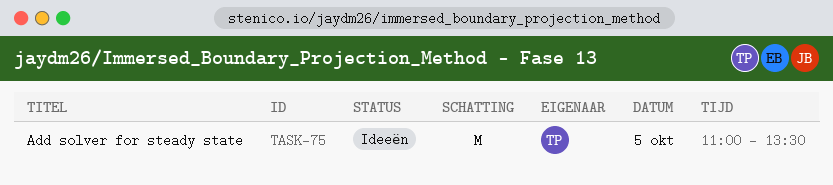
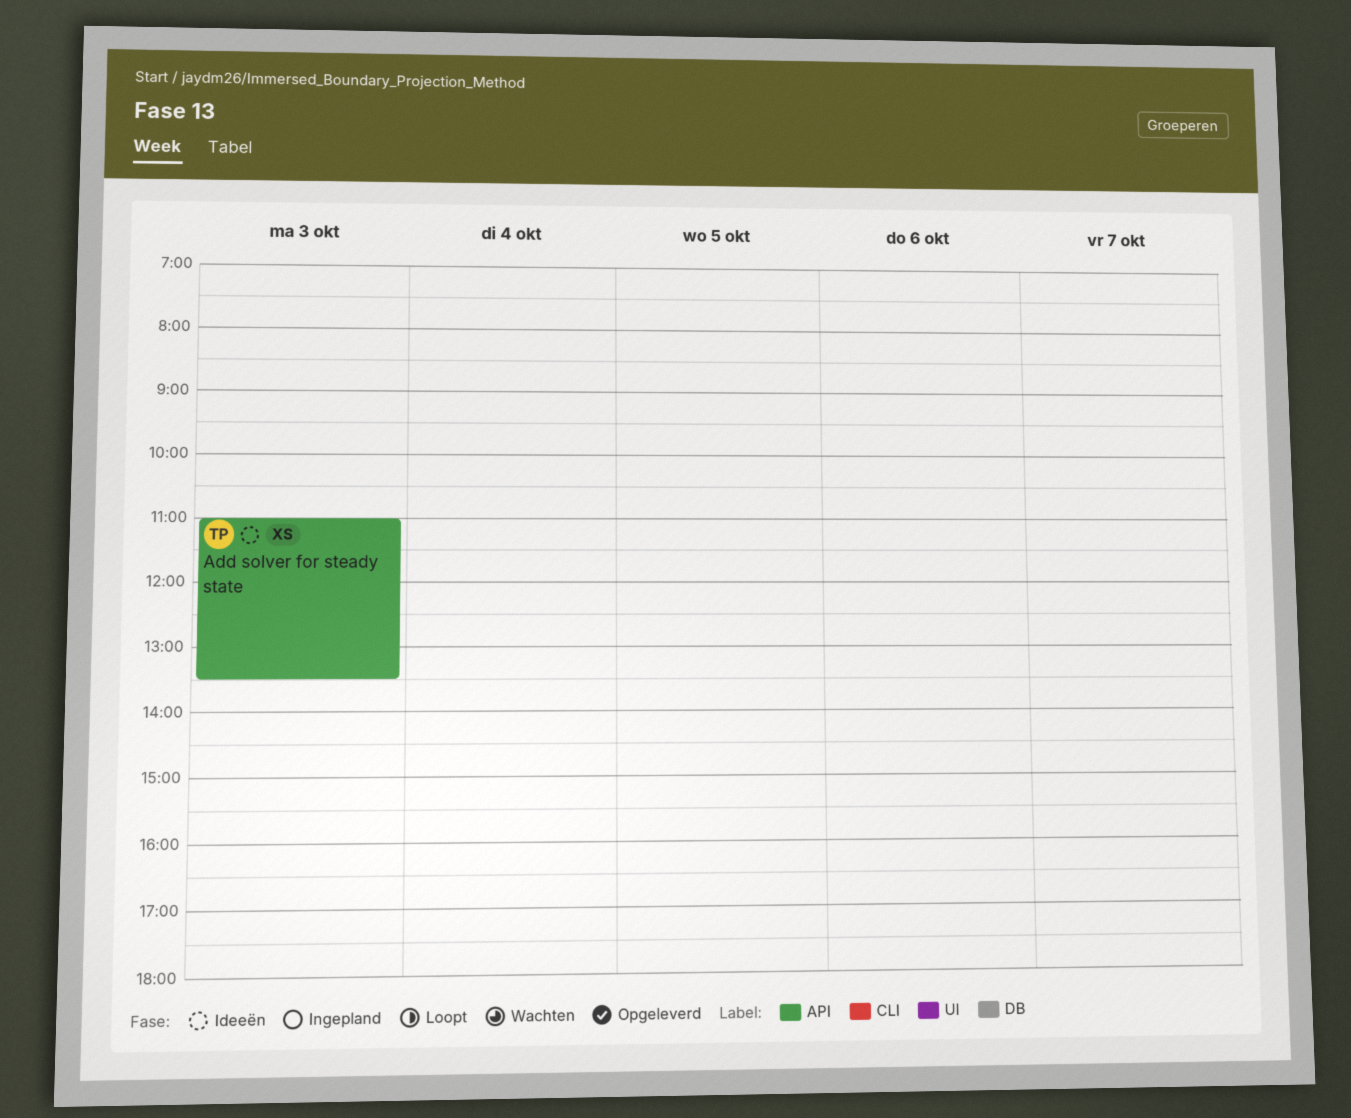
Add solver for steady state, estimate: M -> XS
Add solver for steady state, day: Oct 5 -> Oct 3

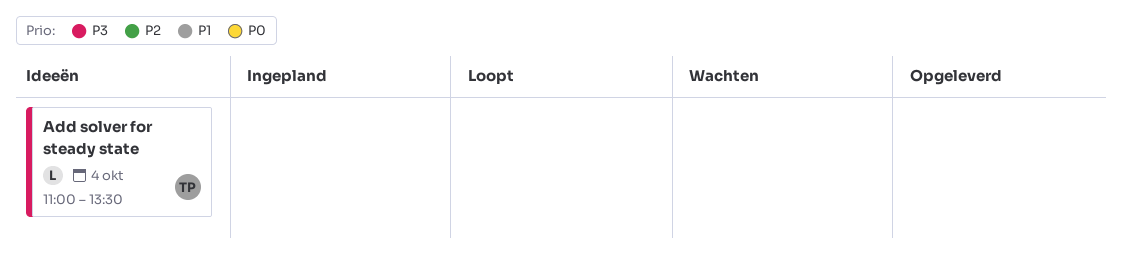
Add solver for steady state, estimate: XS -> L
Add solver for steady state, day: Oct 3 -> Oct 4

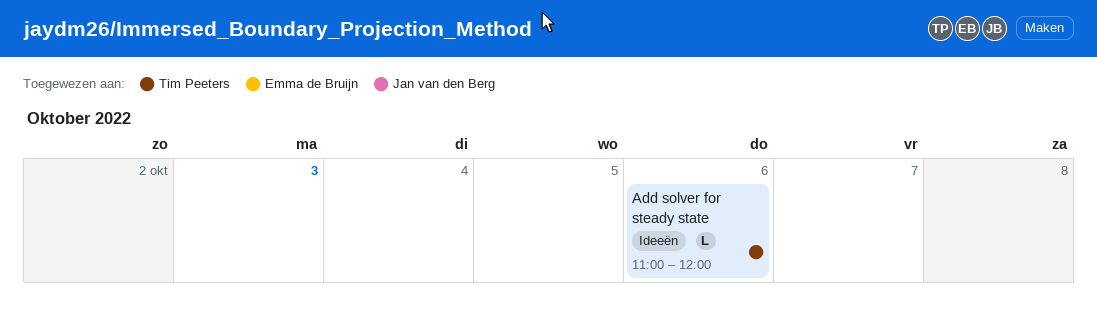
Add solver for steady state, day: Oct 4 -> Oct 6
Add solver for steady state, ends: 13:30 -> 12:00

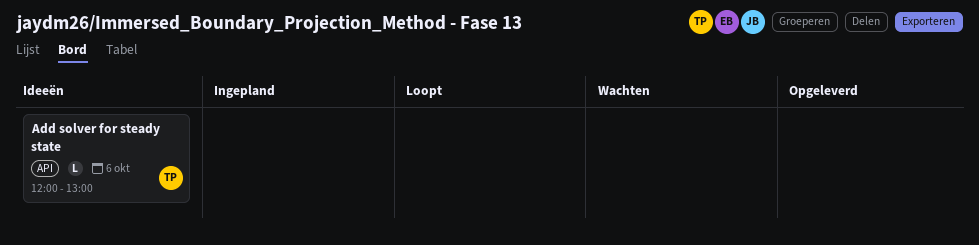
Add solver for steady state, begins: 11:00 -> 12:00
Add solver for steady state, ends: 12:00 -> 13:00

